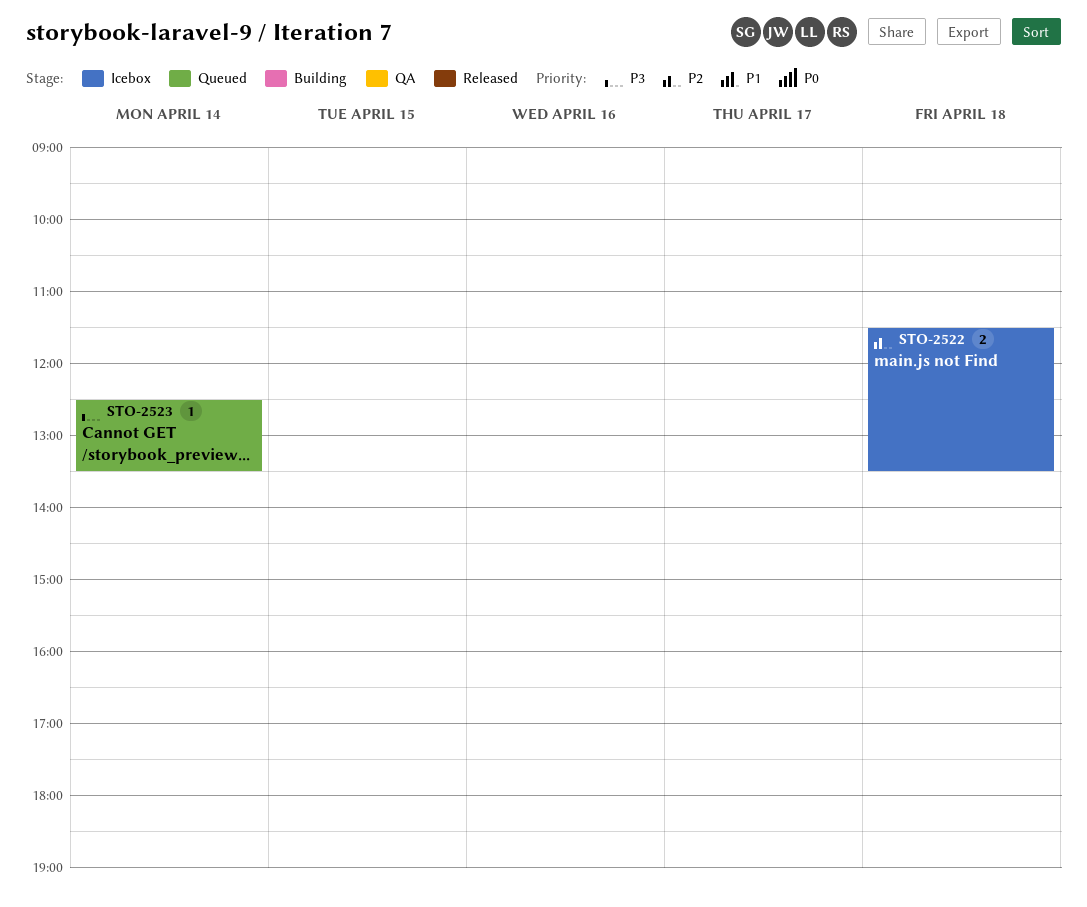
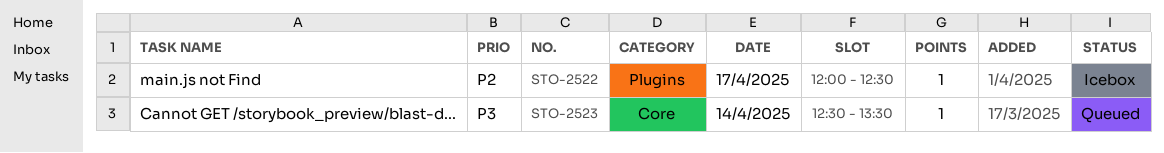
STO-2522, estimate: 2 -> 1
STO-2522, day: Apr 18 -> Apr 17
STO-2522, begins: 11:30 -> 12:00
STO-2522, ends: 13:30 -> 12:30

